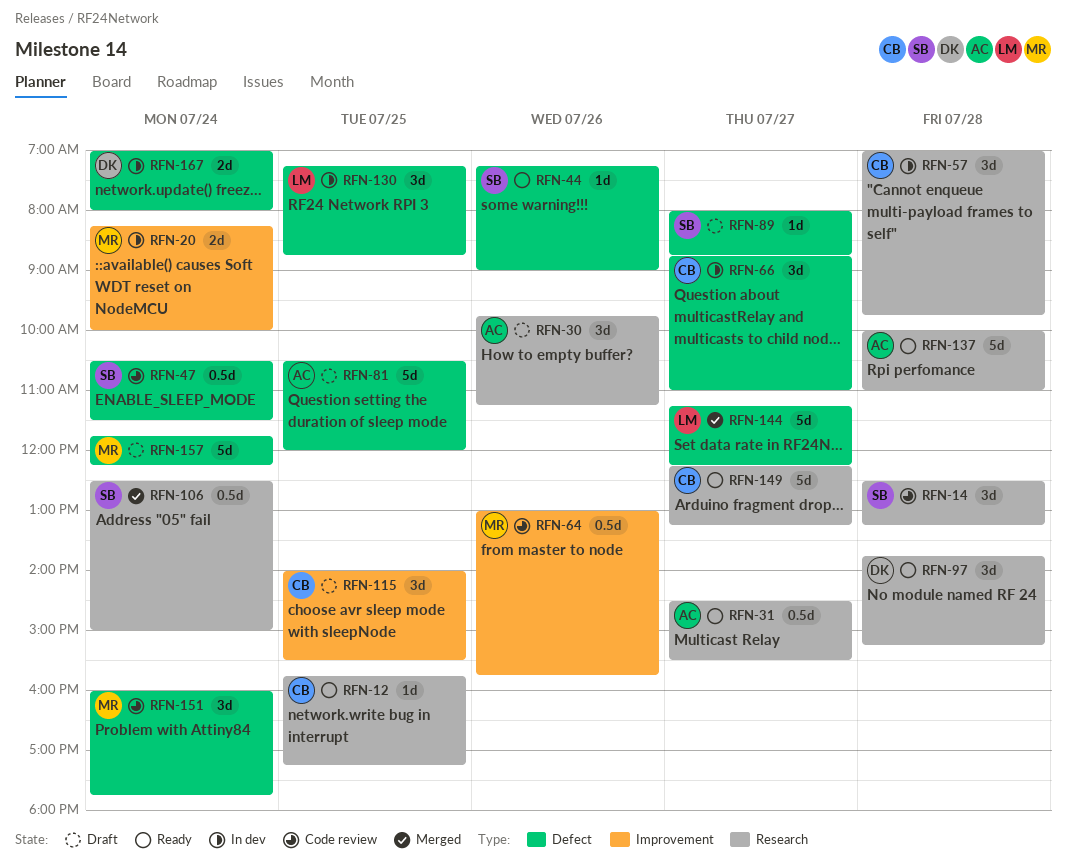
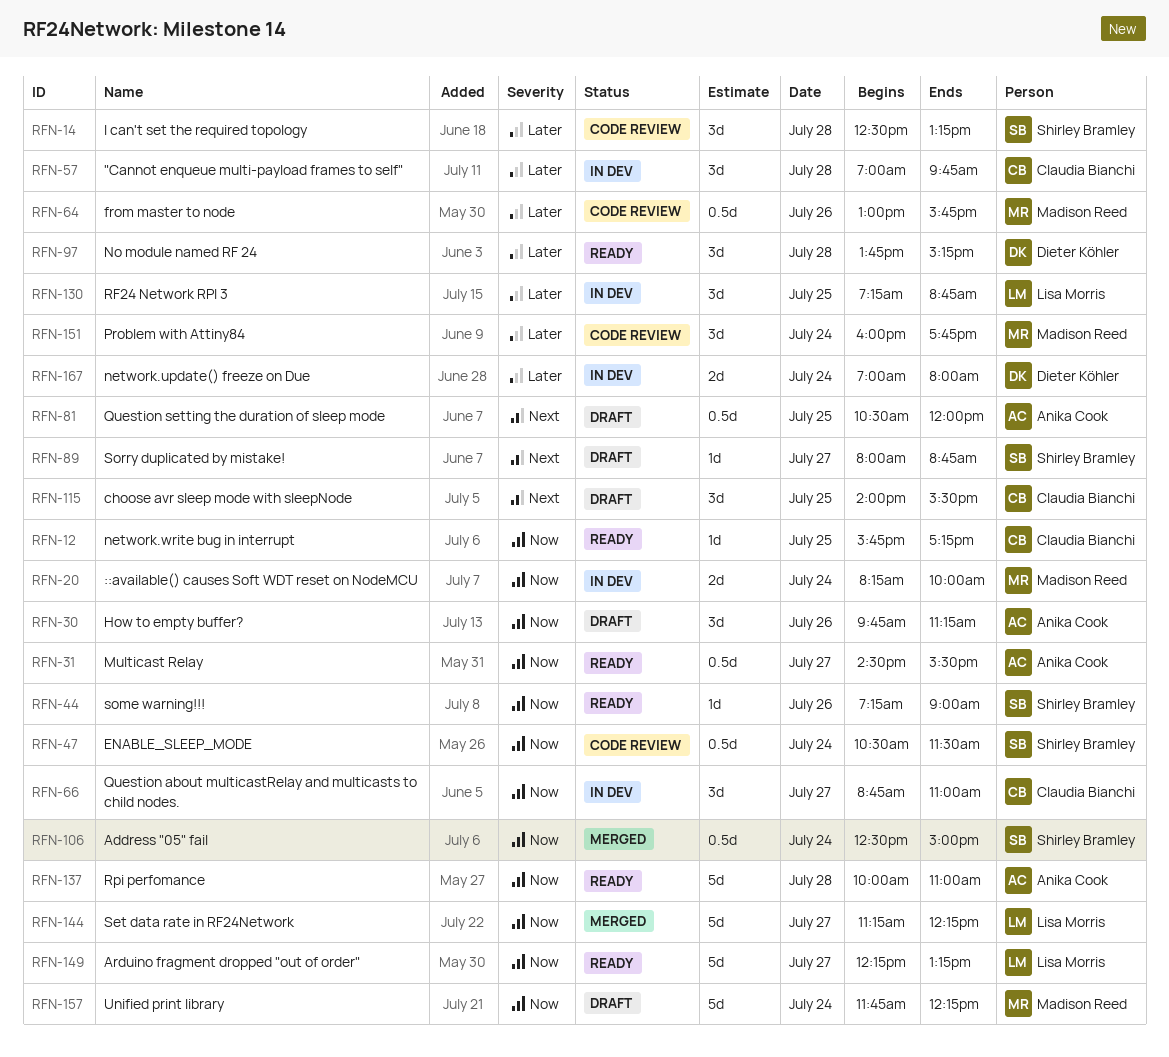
RFN-81, estimate: 5d -> 0.5d
RFN-149, owner: Claudia Bianchi -> Lisa Morris

